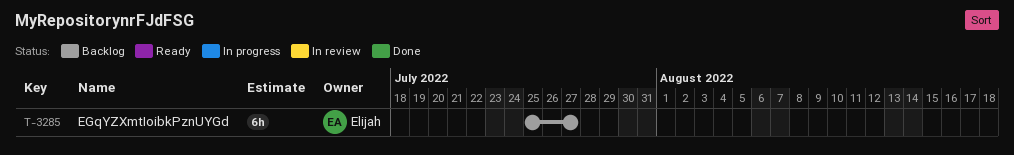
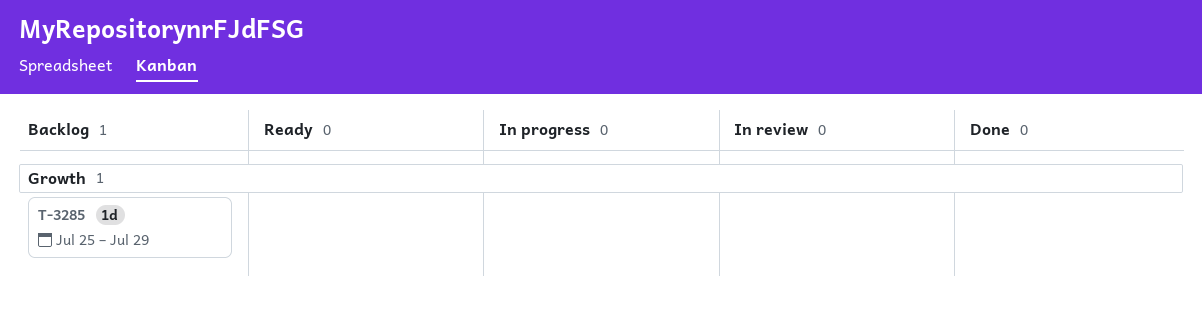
T-3285, estimate: 6h -> 1d
T-3285, due: Jul 27 -> Jul 29

